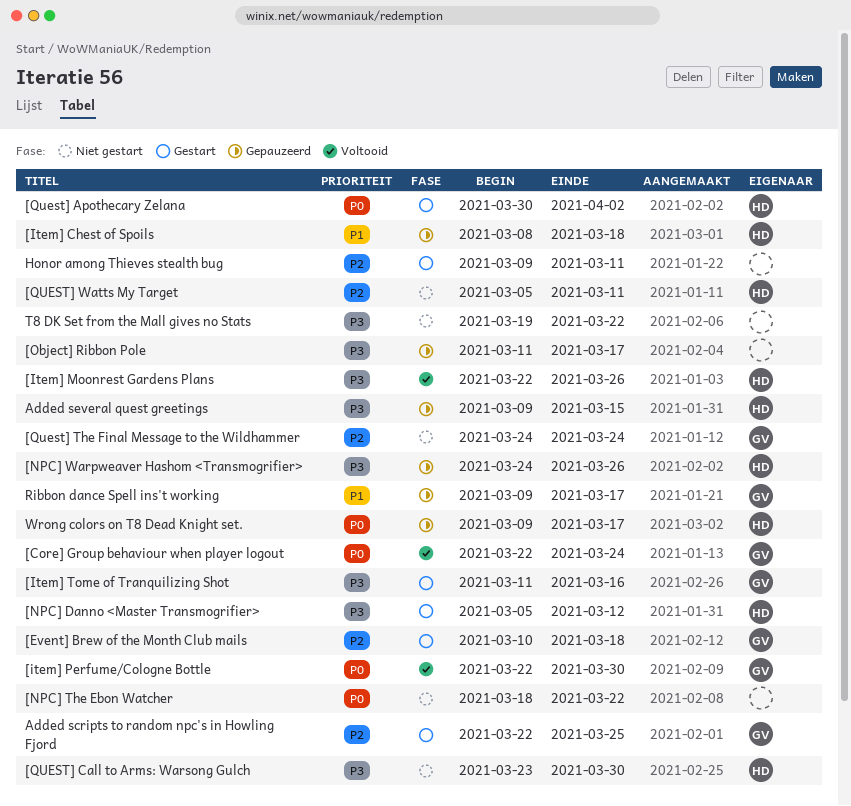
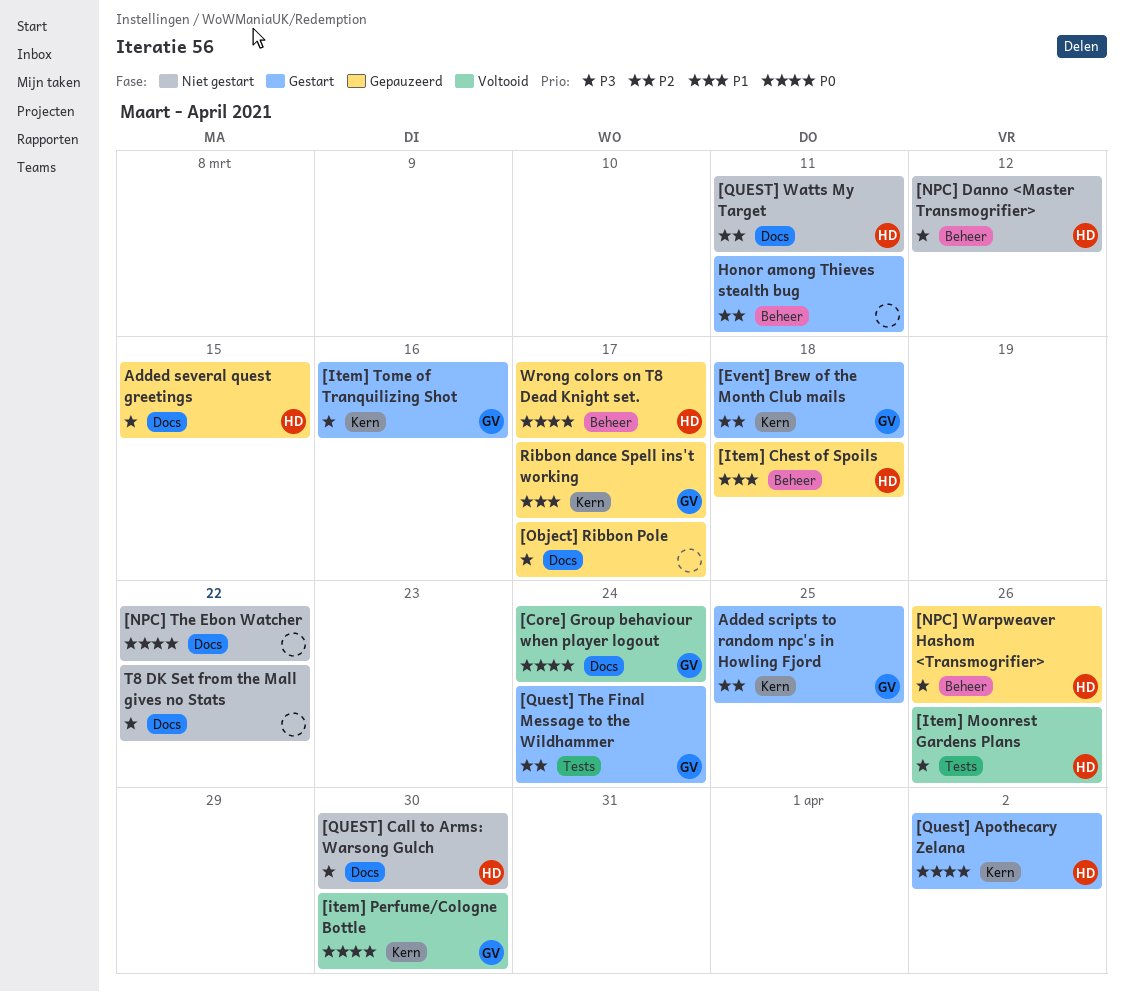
[NPC] Danno <Master Transmogrifier>, status: Gestart -> Niet gestart
[Quest] The Final Message to the Wildhammer, status: Niet gestart -> Gestart

